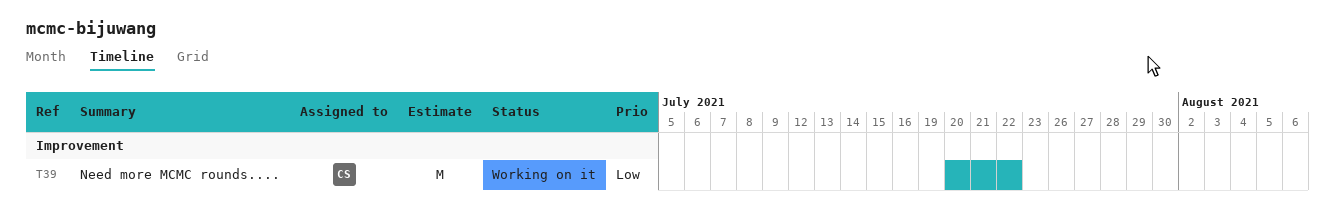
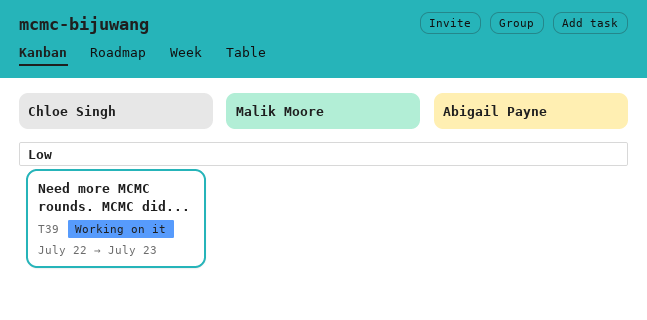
T39, start: Jul 20 -> Jul 22
T39, due: Jul 22 -> Jul 23

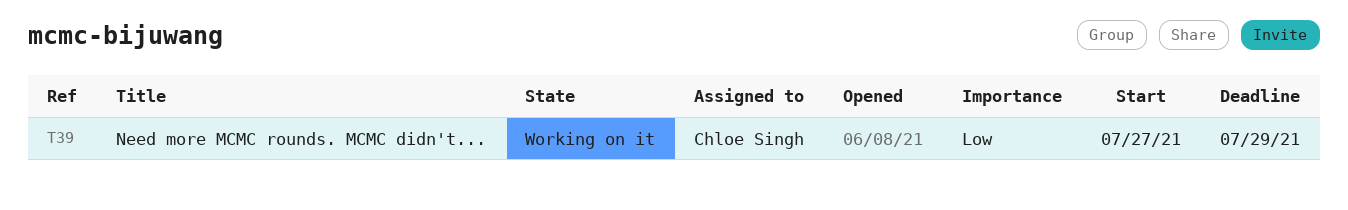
T39, start: Jul 22 -> Jul 27
T39, due: Jul 23 -> Jul 29

